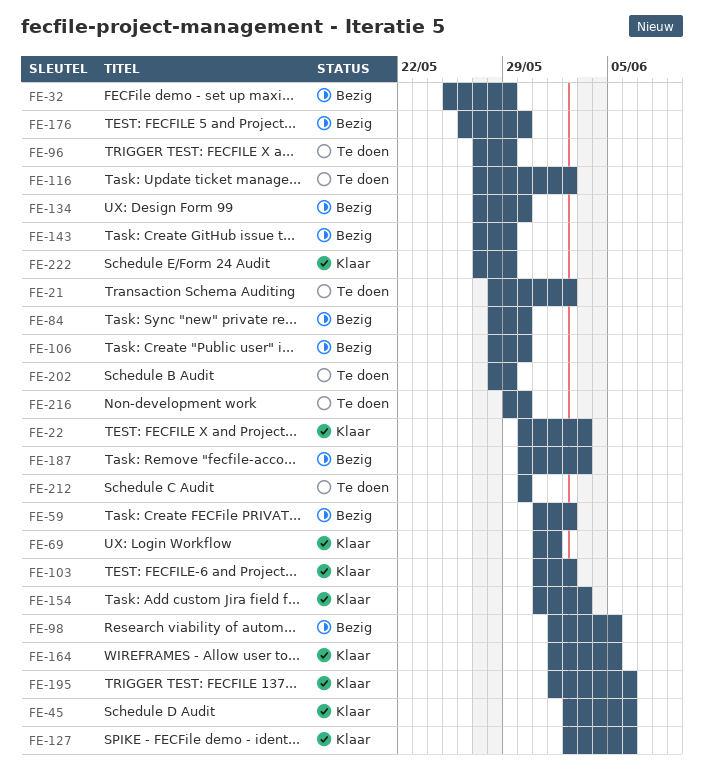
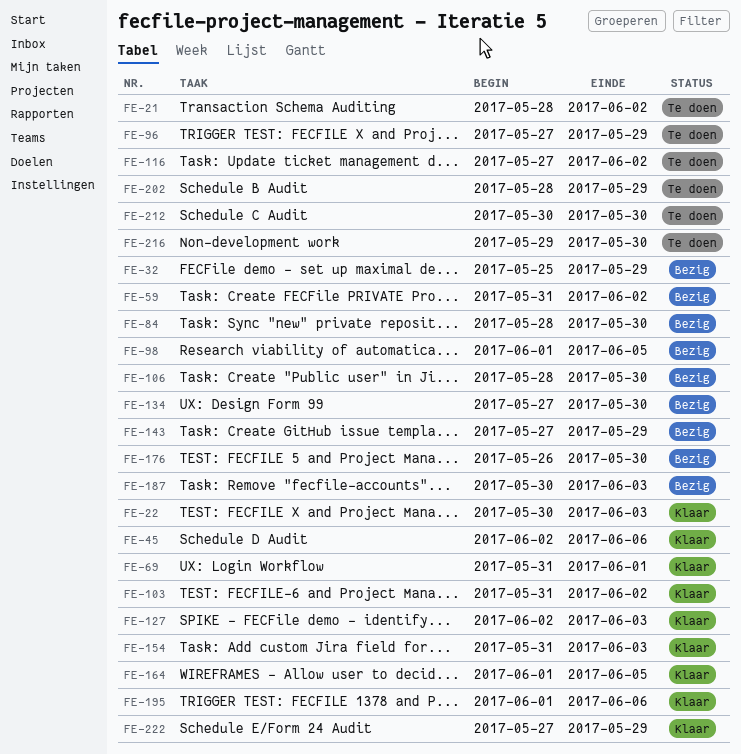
FE-127, due: Jun 6 -> Jun 3

